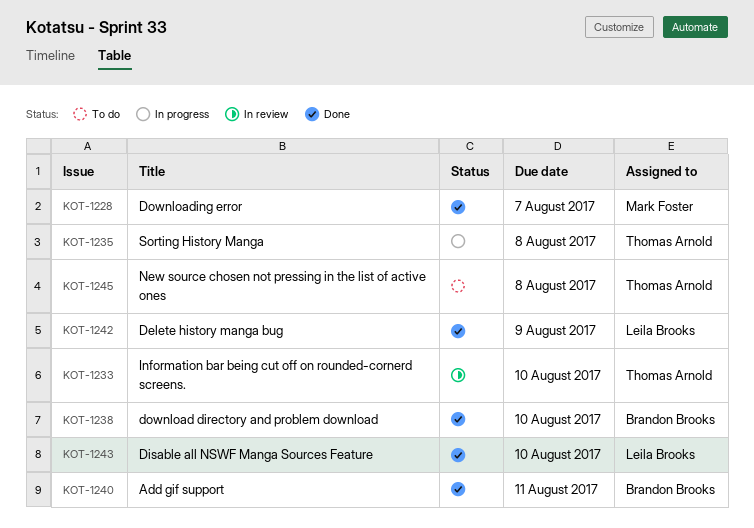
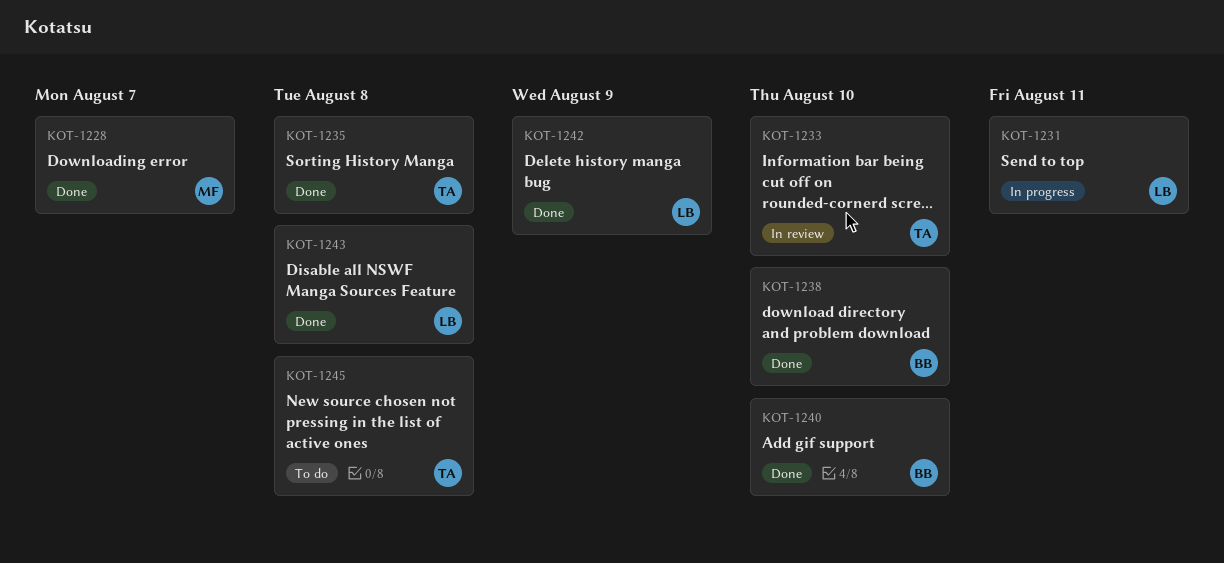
KOT-1231: none -> present
KOT-1235, status: In progress -> Done
KOT-1240, due: Aug 11 -> Aug 10
KOT-1243, due: Aug 10 -> Aug 8

